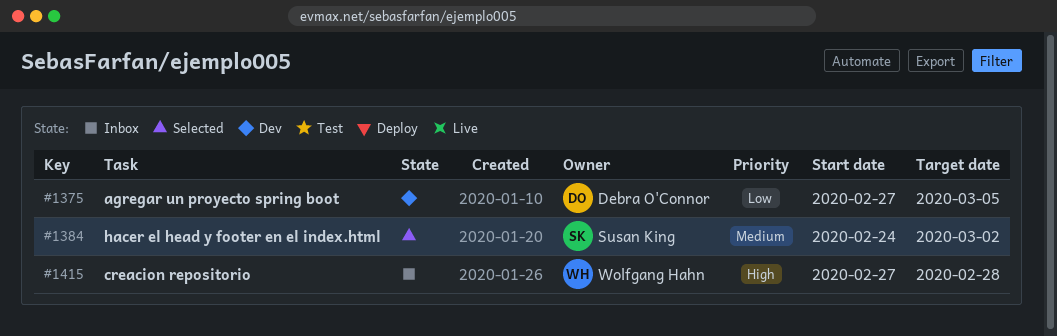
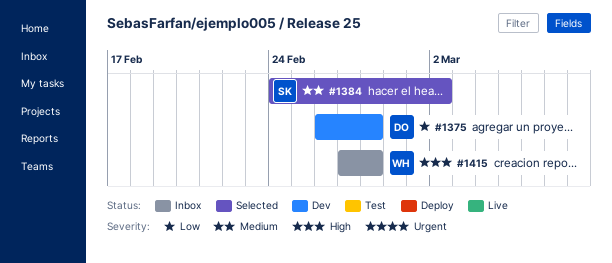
#1375, start: Feb 27 -> Feb 26
#1375, due: Mar 5 -> Feb 28

